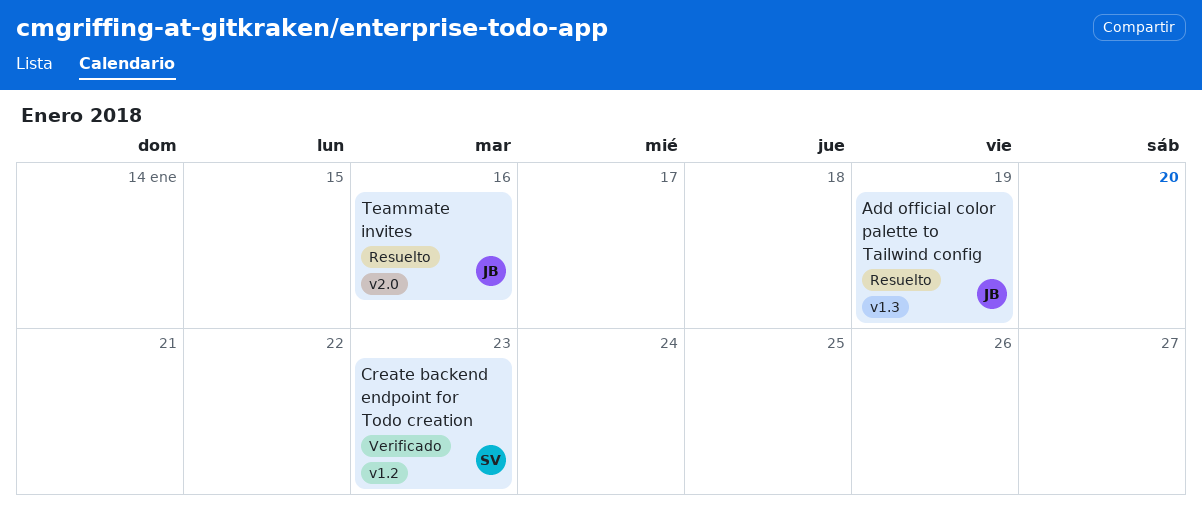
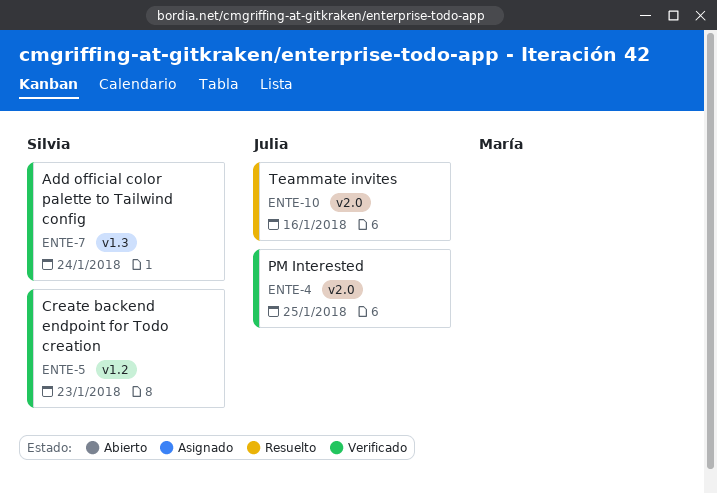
Add official color palette to Tailwind config, status: Resuelto -> Verificado
Add official color palette to Tailwind config, owner: Julia -> Silvia
Add official color palette to Tailwind config, due: Jan 19 -> Jan 24
PM Interested: none -> present

